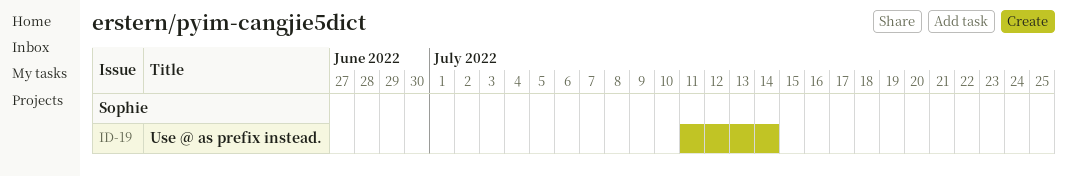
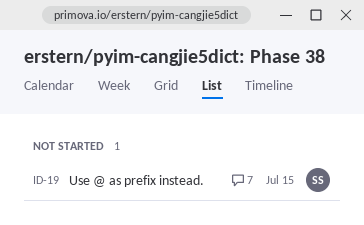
ID-19, due: Jul 14 -> Jul 15

